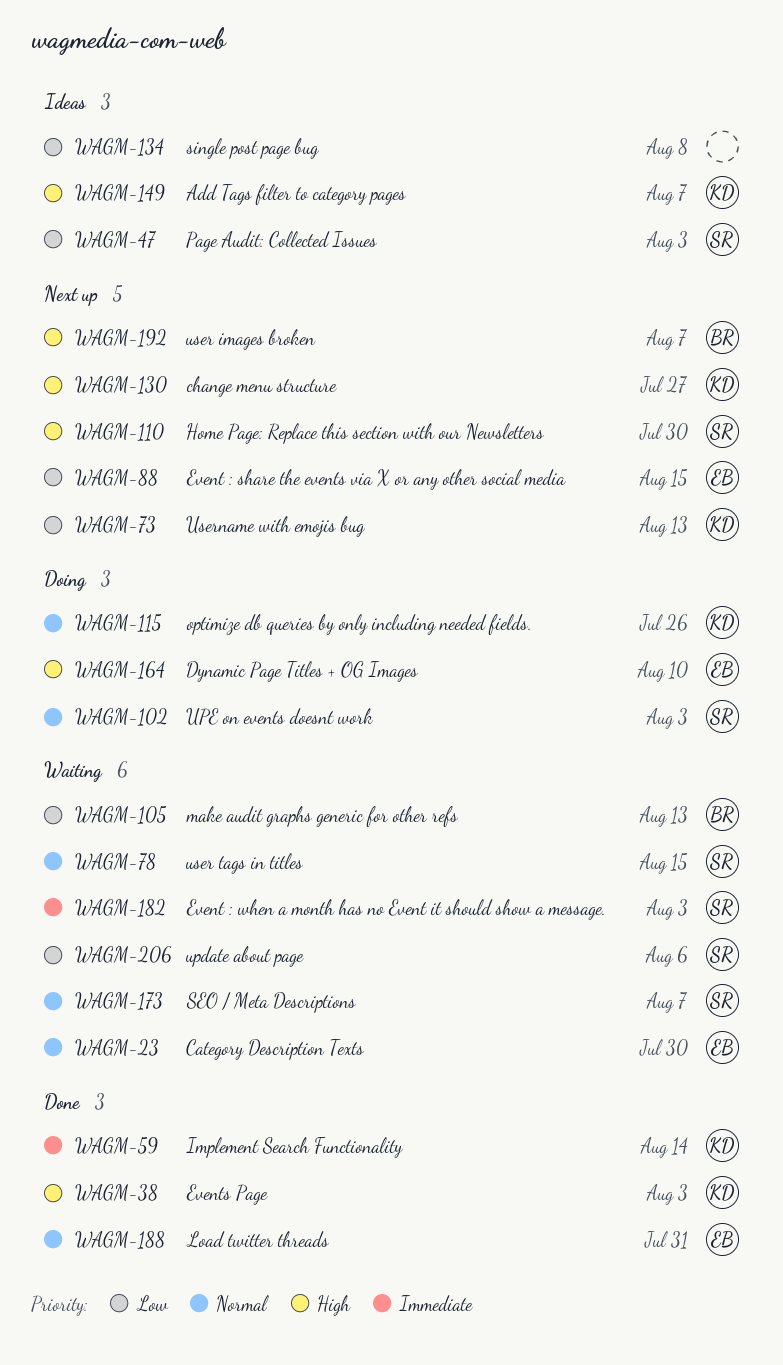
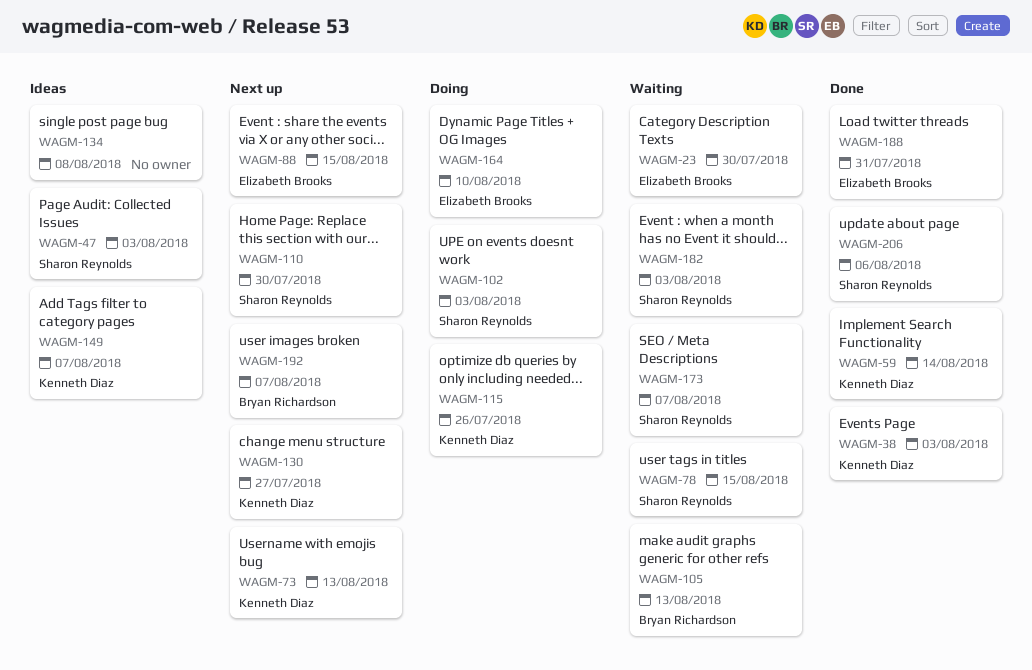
WAGM-206, status: Waiting -> Done

